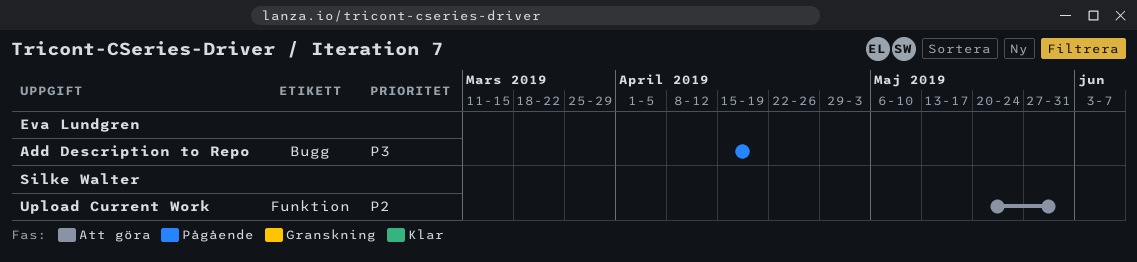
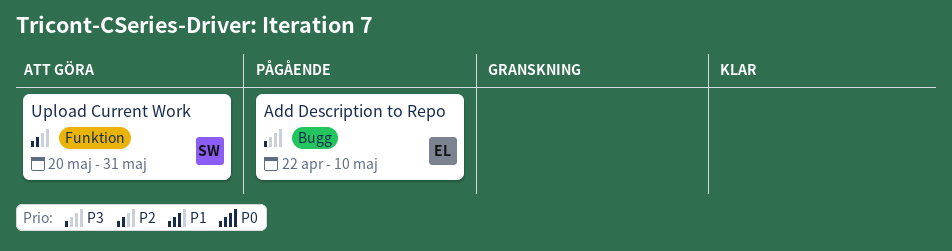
Add Description to Repo, start: Apr 15 -> Apr 22
Add Description to Repo, due: Apr 19 -> May 10

